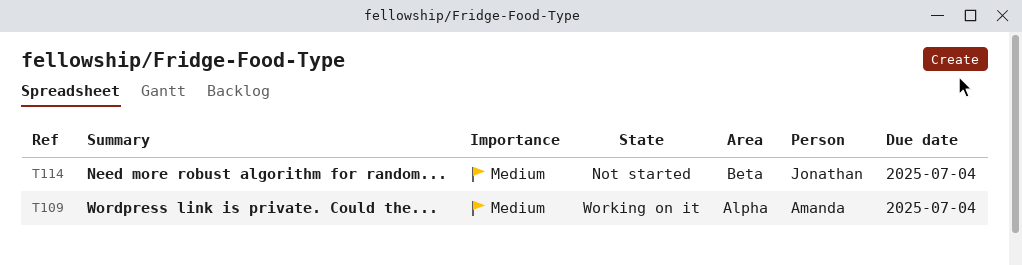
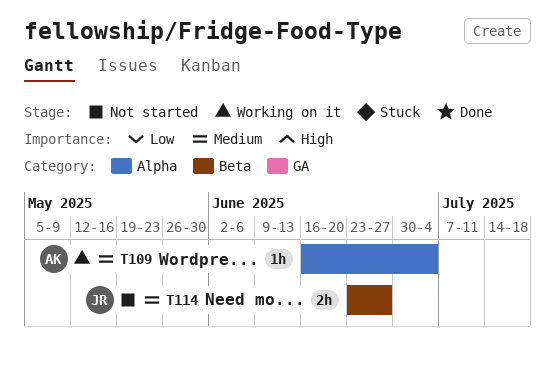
T114, due: Jul 4 -> Jun 27

